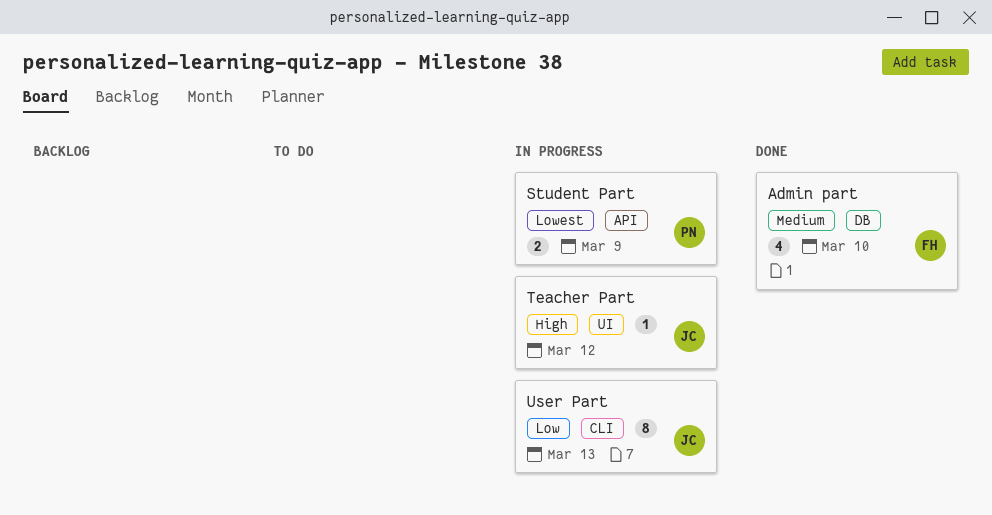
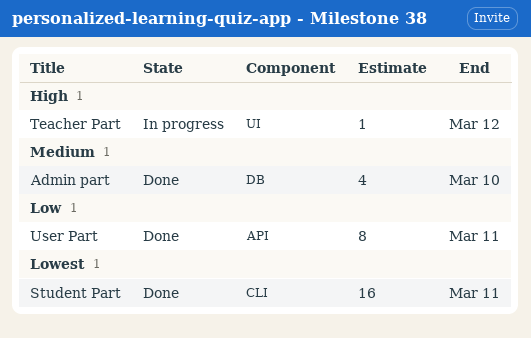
Student Part, status: In progress -> Done
Student Part, label: API -> CLI
Student Part, estimate: 2 -> 16
Student Part, due: Mar 9 -> Mar 11
User Part, status: In progress -> Done
User Part, label: CLI -> API
User Part, due: Mar 13 -> Mar 11

